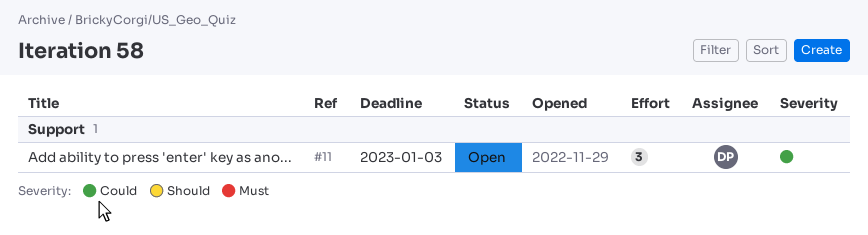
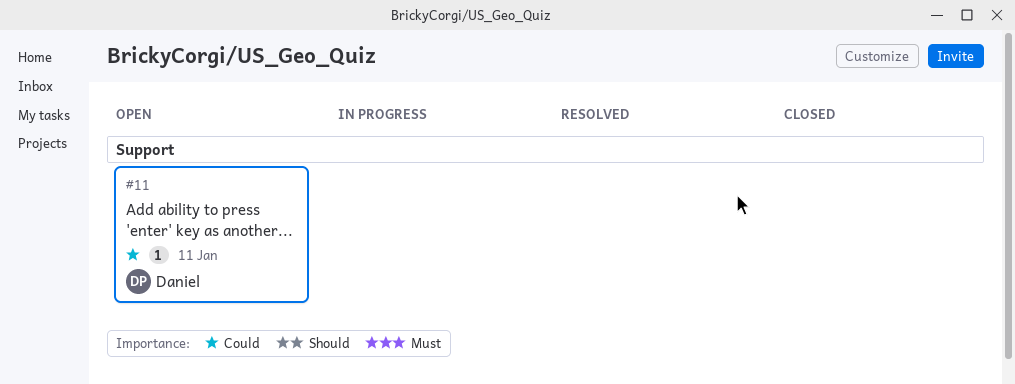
#11, estimate: 3 -> 1
#11, due: Jan 3 -> Jan 11

